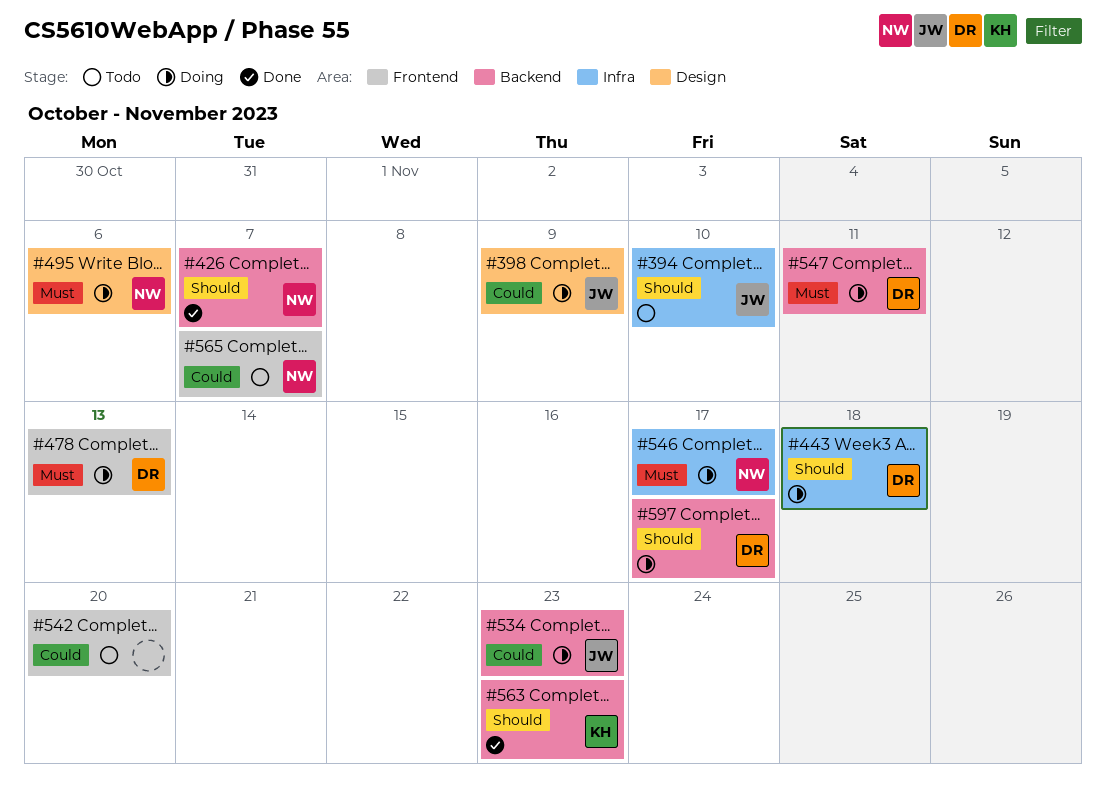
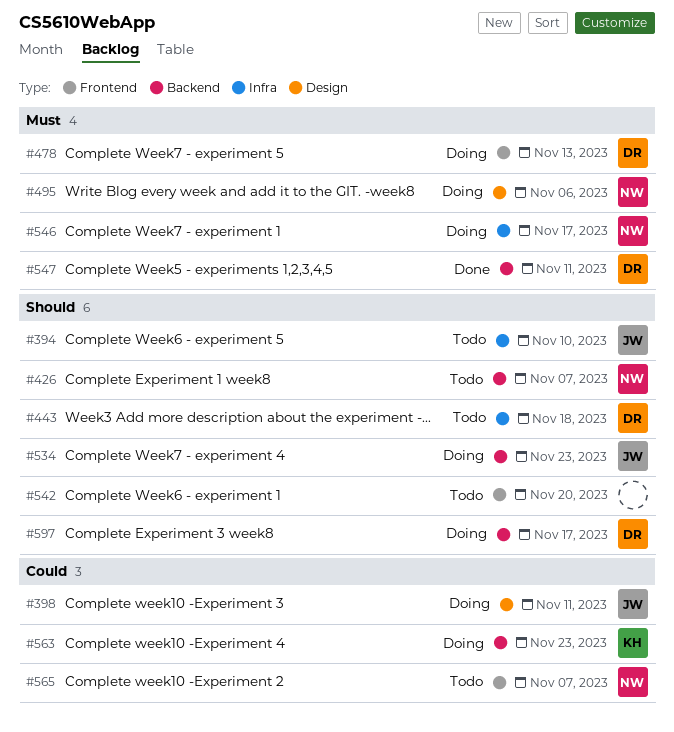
#398, due: Nov 9 -> Nov 11
#426, status: Done -> Todo
#443, status: Doing -> Todo
#534, priority: Could -> Should
#542, priority: Could -> Should
#547, status: Doing -> Done
#563, status: Done -> Doing
#563, priority: Should -> Could

